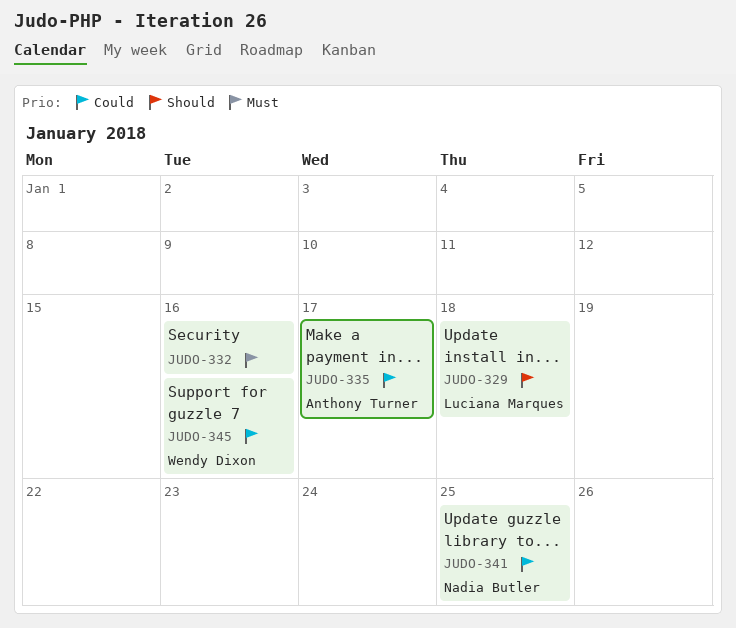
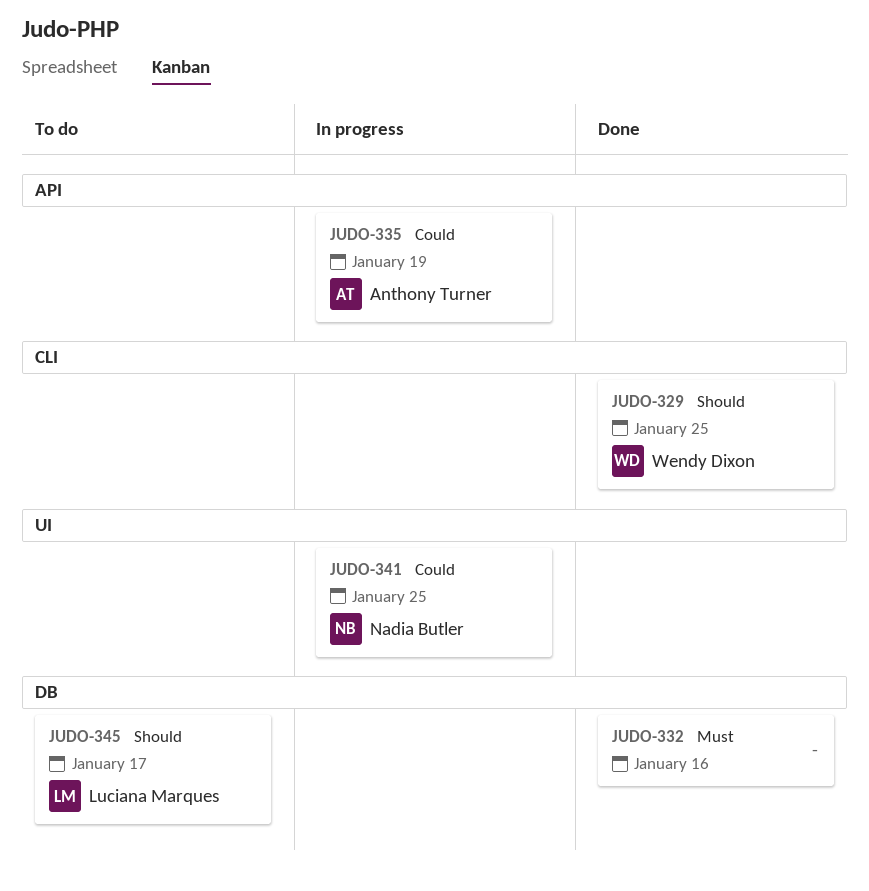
JUDO-329, owner: Luciana Marques -> Wendy Dixon
JUDO-329, due: Jan 18 -> Jan 25
JUDO-335, due: Jan 17 -> Jan 19
JUDO-345, owner: Wendy Dixon -> Luciana Marques
JUDO-345, priority: Could -> Should
JUDO-345, due: Jan 16 -> Jan 17

